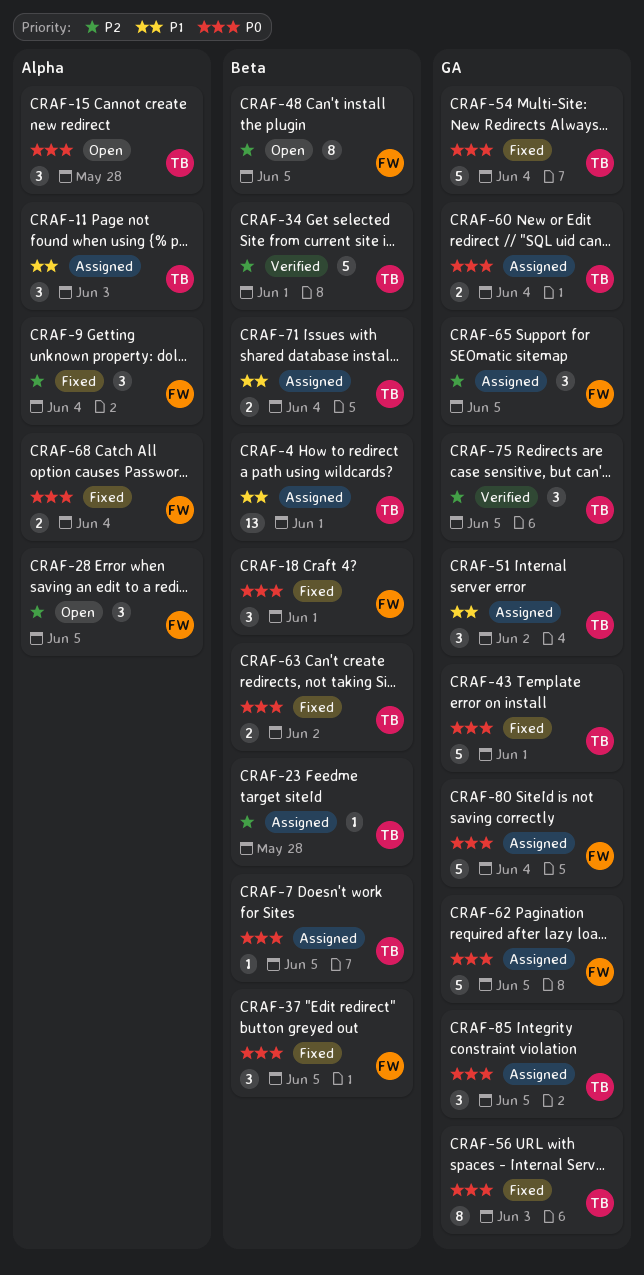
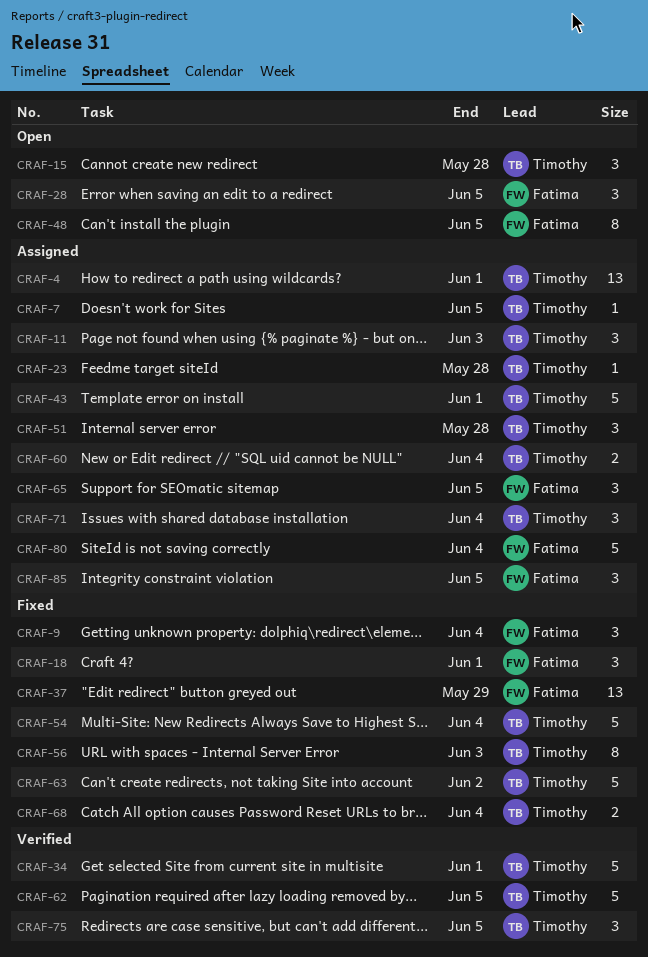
CRAF-37, estimate: 3 -> 13
CRAF-37, due: Jun 5 -> May 29
CRAF-43, status: Fixed -> Assigned
CRAF-51, due: Jun 2 -> May 28
CRAF-62, status: Assigned -> Verified
CRAF-62, owner: Fatima -> Timothy
CRAF-63, estimate: 2 -> 5
CRAF-68, owner: Fatima -> Timothy
CRAF-71, estimate: 2 -> 3
CRAF-85, owner: Timothy -> Fatima

